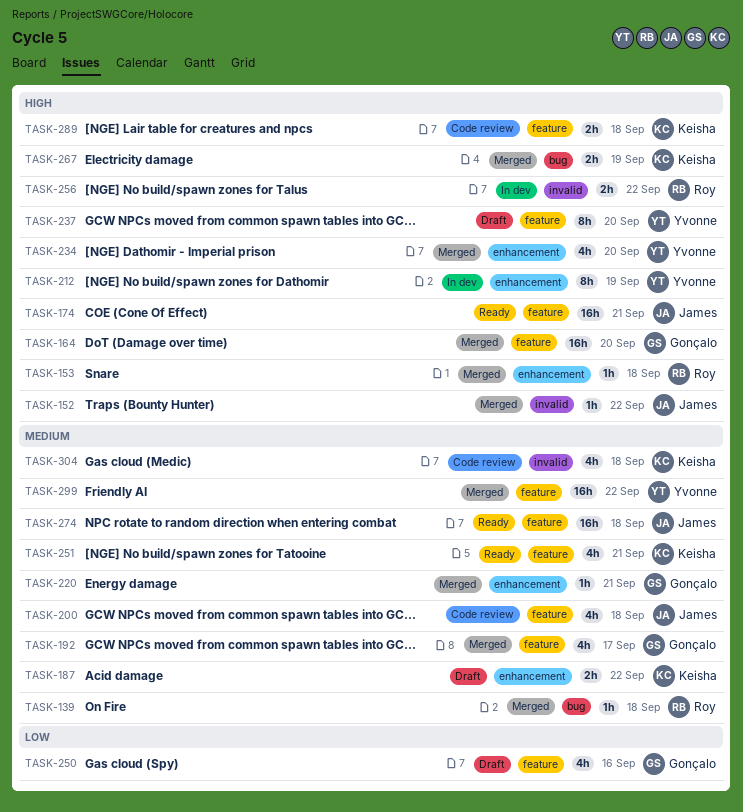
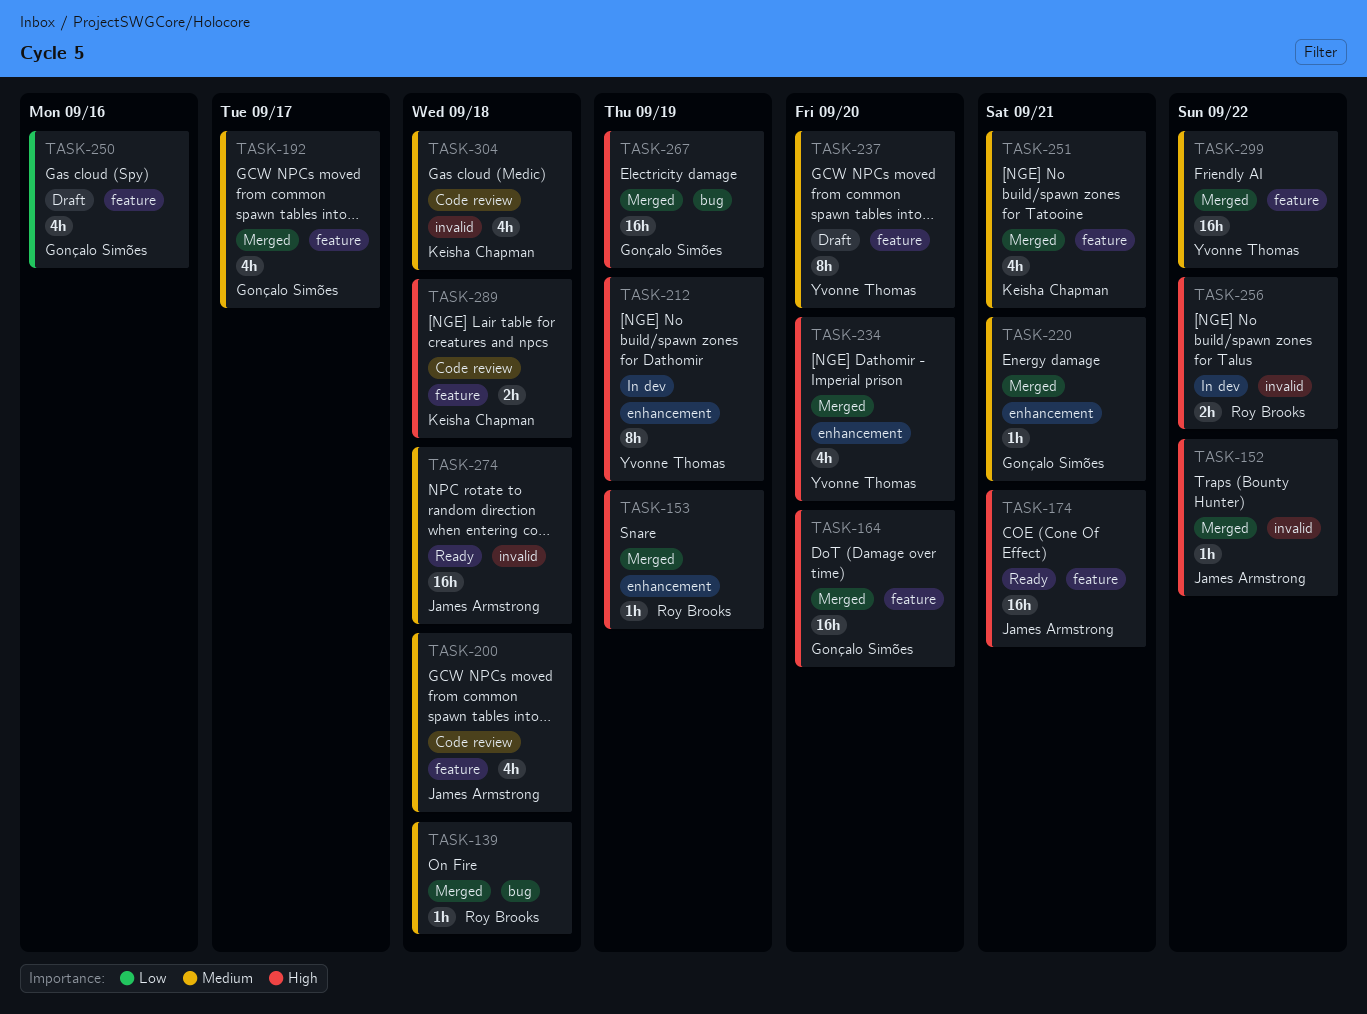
TASK-153, due: Sep 18 -> Sep 19
TASK-187: present -> none
TASK-237, priority: High -> Medium
TASK-251, status: Ready -> Merged
TASK-267, owner: Keisha Chapman -> Gonçalo Simões
TASK-267, estimate: 2h -> 16h
TASK-274, label: feature -> invalid

